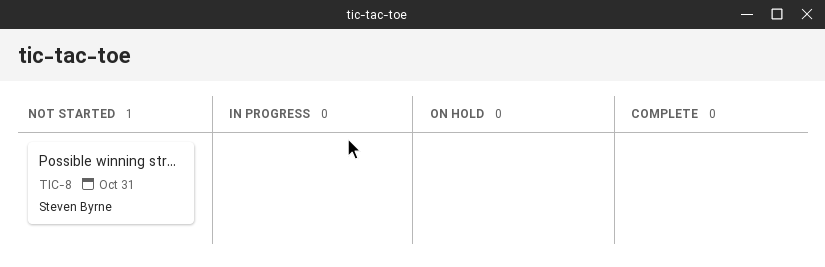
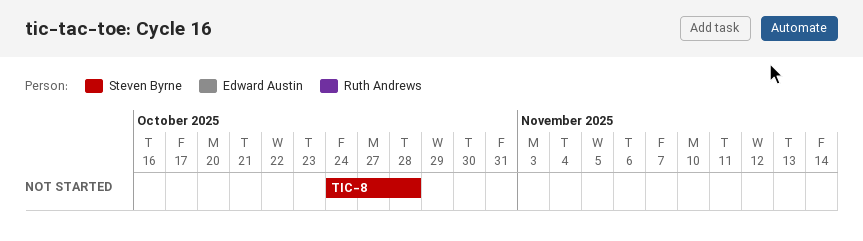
TIC-8, due: Oct 31 -> Oct 28

